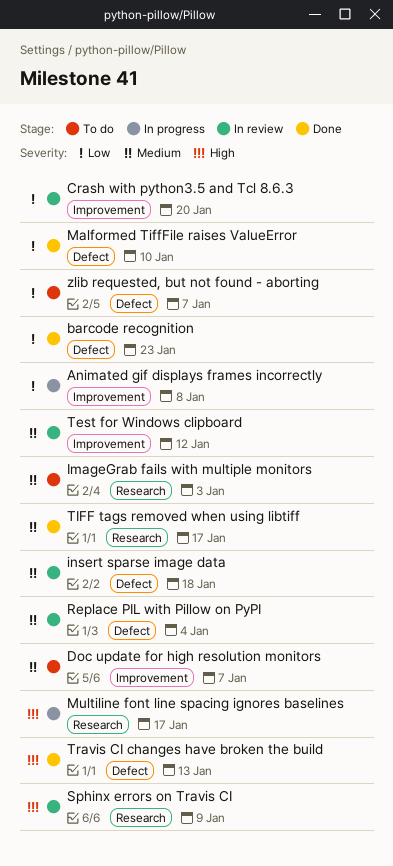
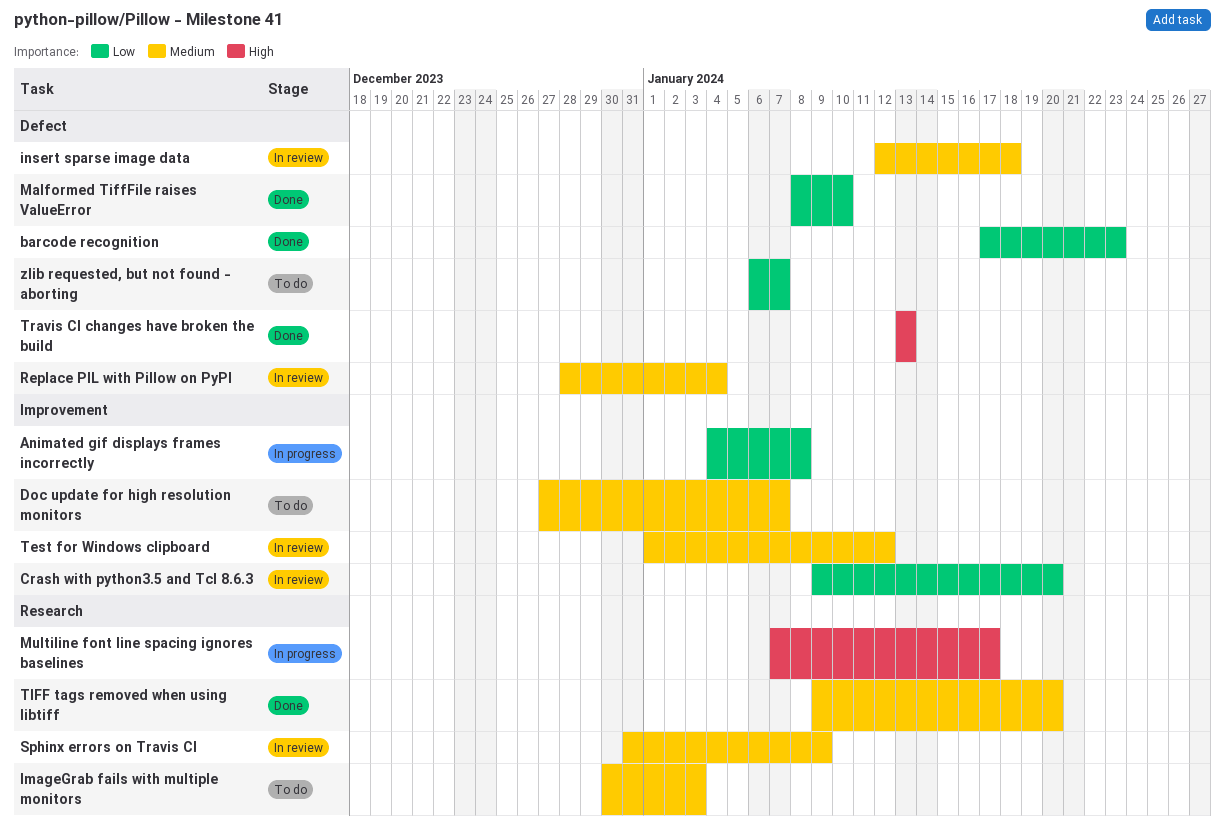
Sphinx errors on Travis CI, priority: High -> Medium
TIFF tags removed when using libtiff, due: Jan 17 -> Jan 20

